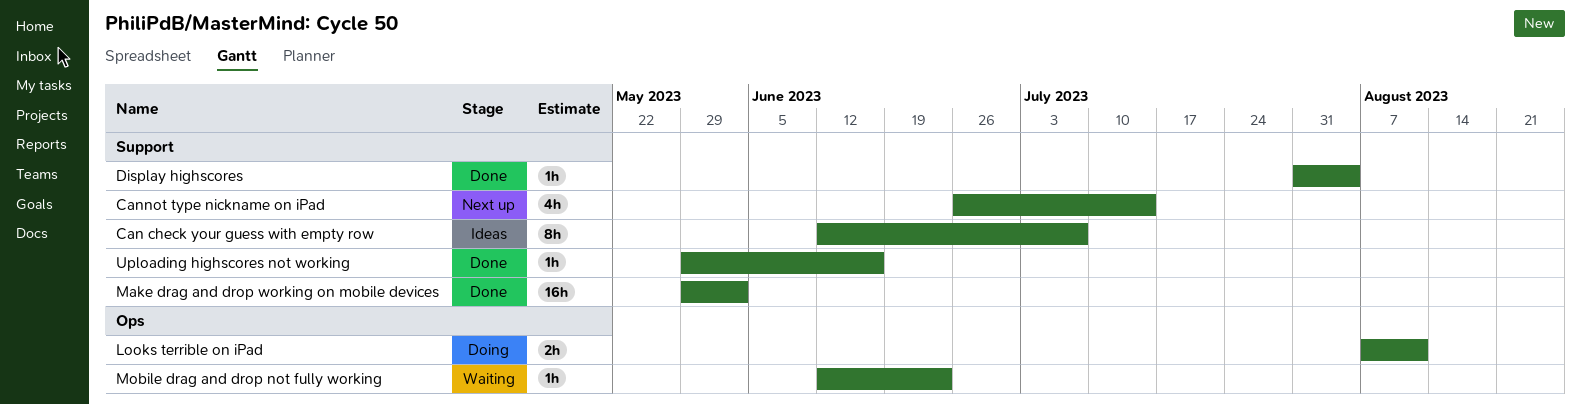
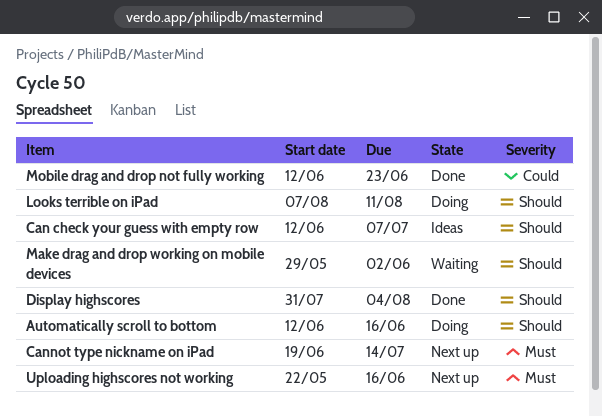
Automatically scroll to bottom: none -> present
Cannot type nickname on iPad, start: Jun 26 -> Jun 19
Make drag and drop working on mobile devices, status: Done -> Waiting
Mobile drag and drop not fully working, status: Waiting -> Done
Uploading highscores not working, status: Done -> Next up
Uploading highscores not working, start: May 29 -> May 22

